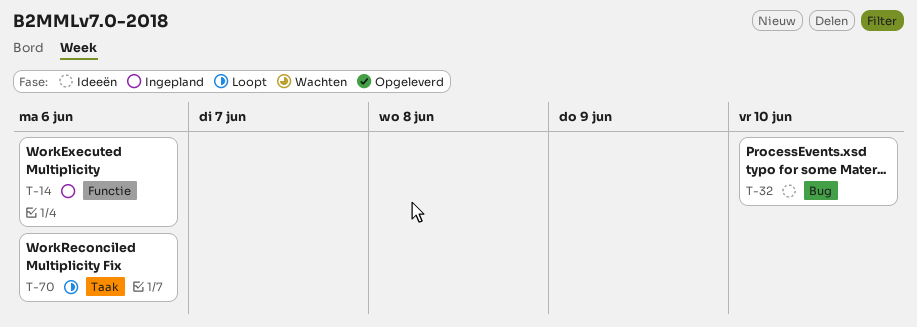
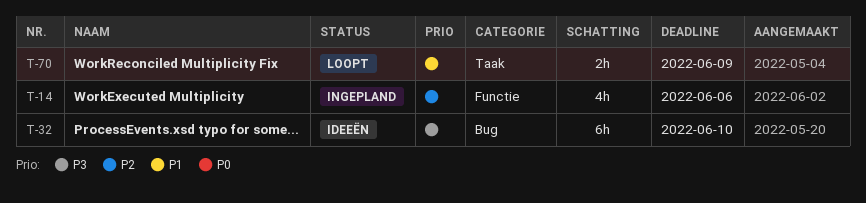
T-70, due: Jun 6 -> Jun 9

